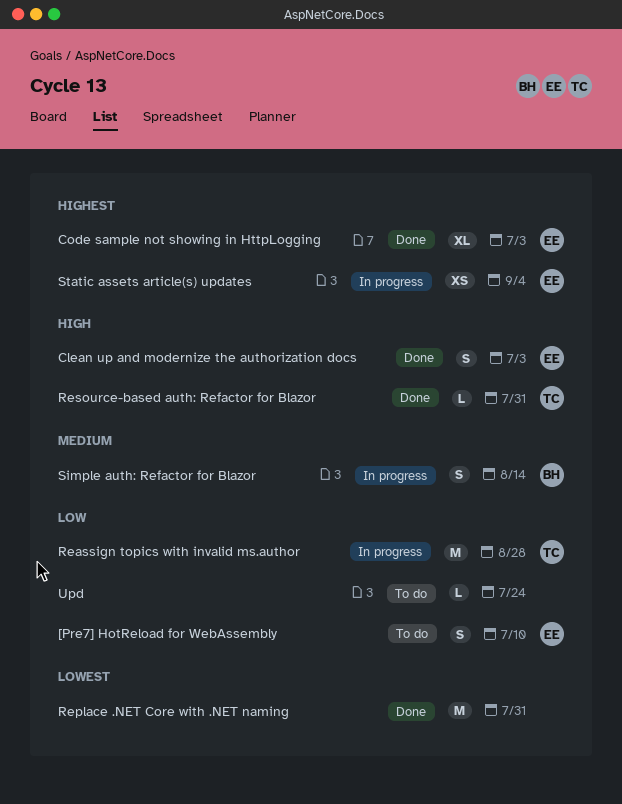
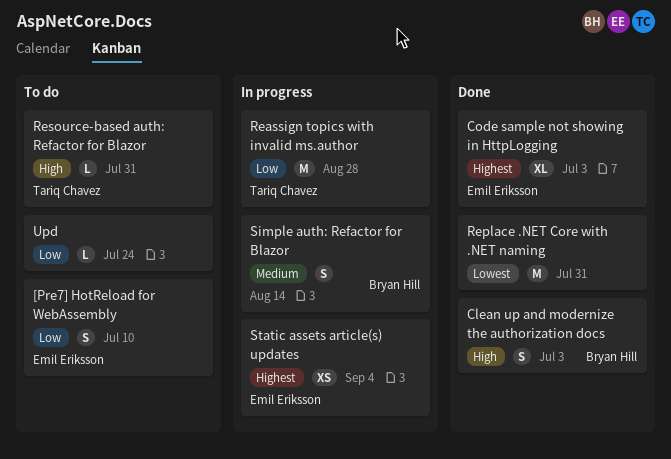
Clean up and modernize the authorization docs, owner: Emil Eriksson -> Bryan Hill
Resource-based auth: Refactor for Blazor, status: Done -> To do

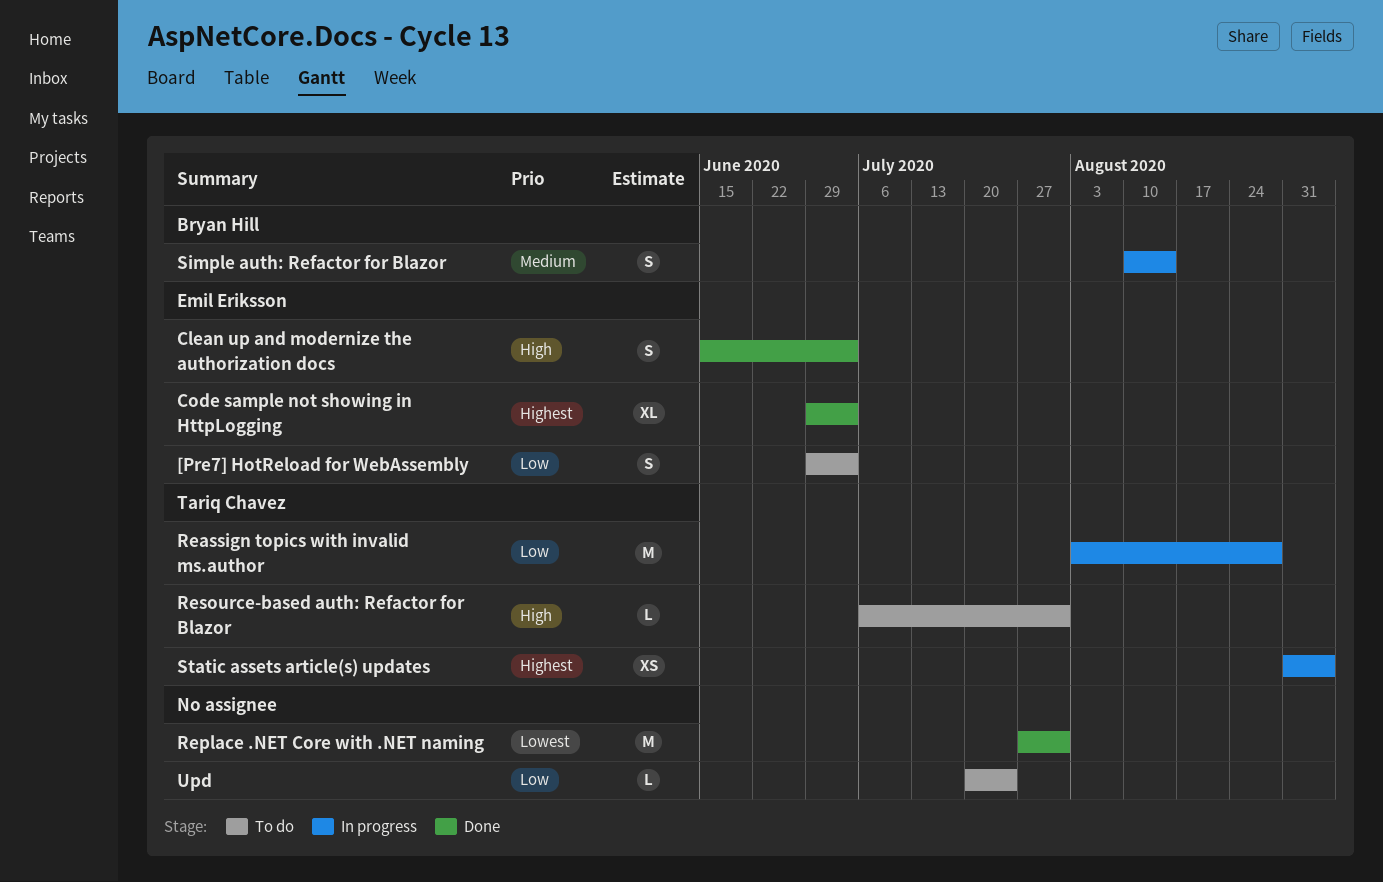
[Pre7] HotReload for WebAssembly, due: Jul 10 -> Jul 3
Clean up and modernize the authorization docs, owner: Bryan Hill -> Emil Eriksson
Static assets article(s) updates, owner: Emil Eriksson -> Tariq Chavez

